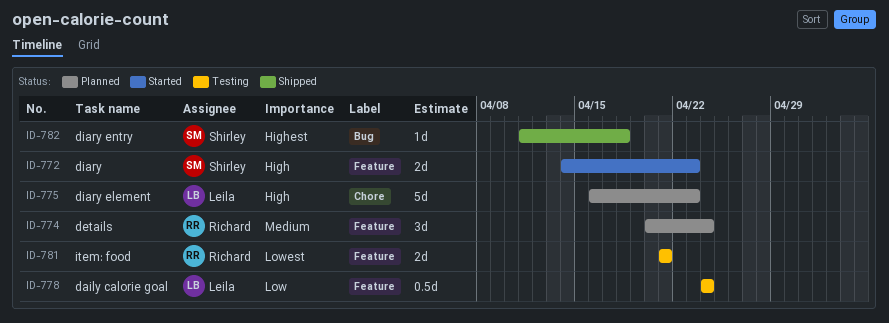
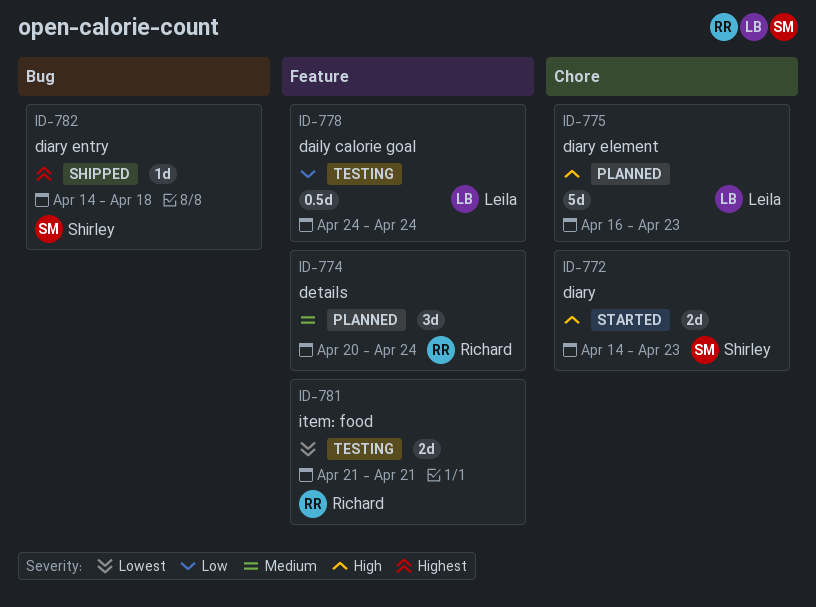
ID-772, label: Feature -> Chore
ID-782, start: Apr 11 -> Apr 14

